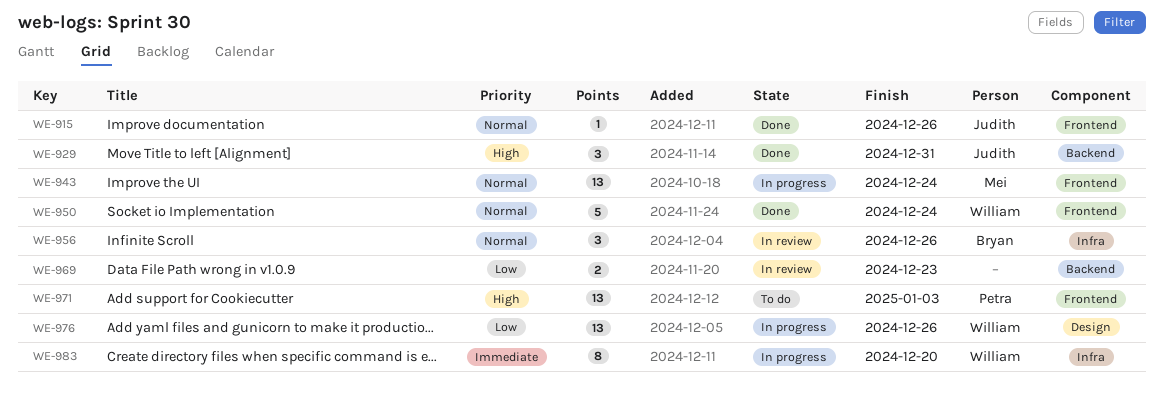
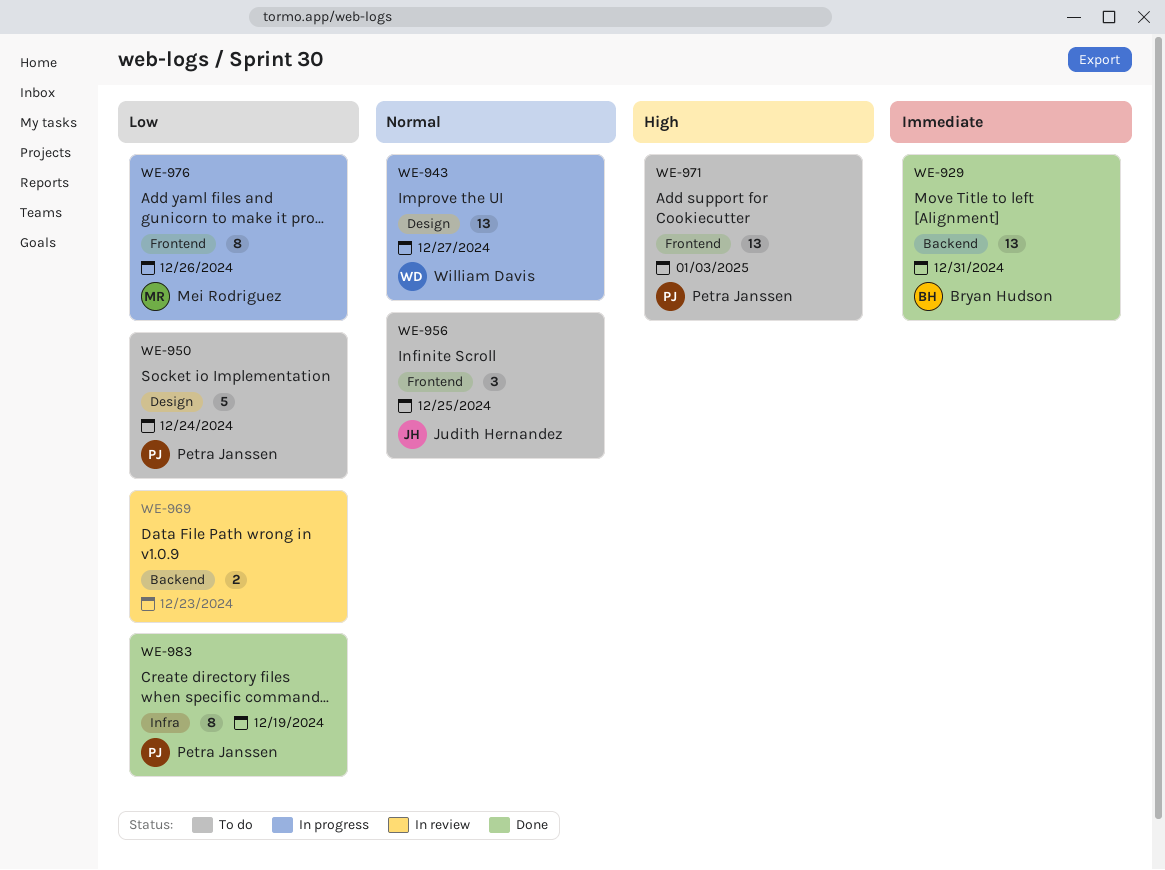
WE-915: present -> none
WE-929, owner: Judith Hernandez -> Bryan Hudson
WE-929, priority: High -> Immediate
WE-929, estimate: 3 -> 13
WE-943, owner: Mei Rodriguez -> William Davis
WE-943, label: Frontend -> Design
WE-943, due: Dec 24 -> Dec 27
WE-950, status: Done -> To do
WE-950, owner: William Davis -> Petra Janssen
WE-950, priority: Normal -> Low
WE-950, label: Frontend -> Design
WE-956, status: In review -> To do
WE-956, owner: Bryan Hudson -> Judith Hernandez
WE-956, label: Infra -> Frontend
WE-956, due: Dec 26 -> Dec 25
WE-976, owner: William Davis -> Mei Rodriguez
WE-976, label: Design -> Frontend
WE-976, estimate: 13 -> 8
WE-983, status: In progress -> Done
WE-983, owner: William Davis -> Petra Janssen
WE-983, priority: Immediate -> Low
WE-983, due: Dec 20 -> Dec 19

